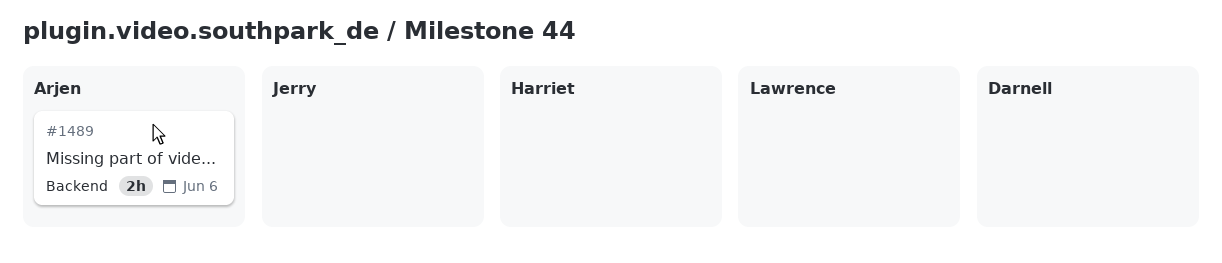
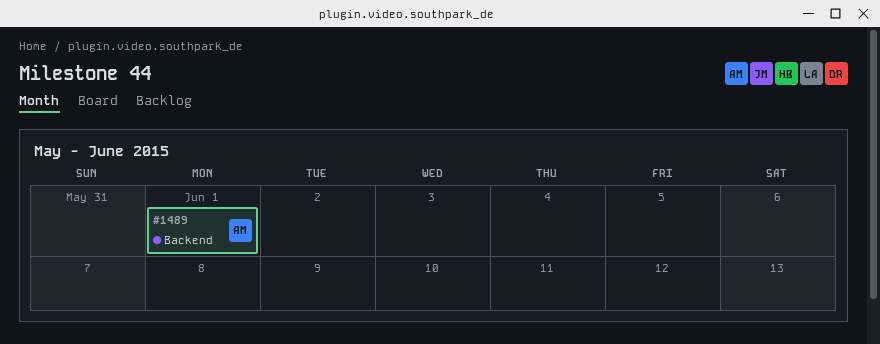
#1489, due: Jun 6 -> Jun 1

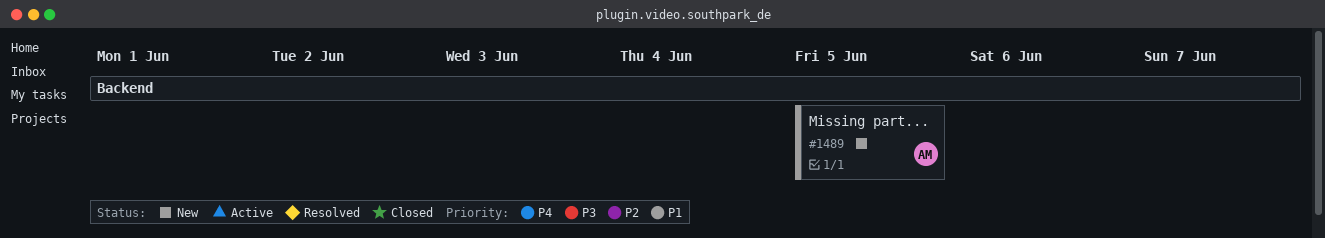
#1489, due: Jun 1 -> Jun 5

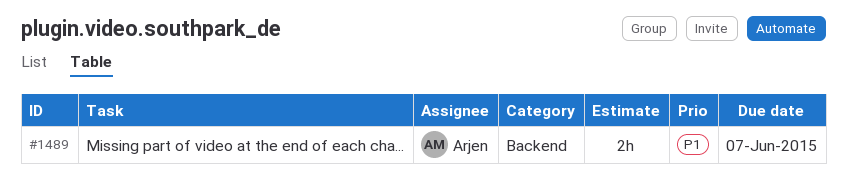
#1489, due: Jun 5 -> Jun 7

